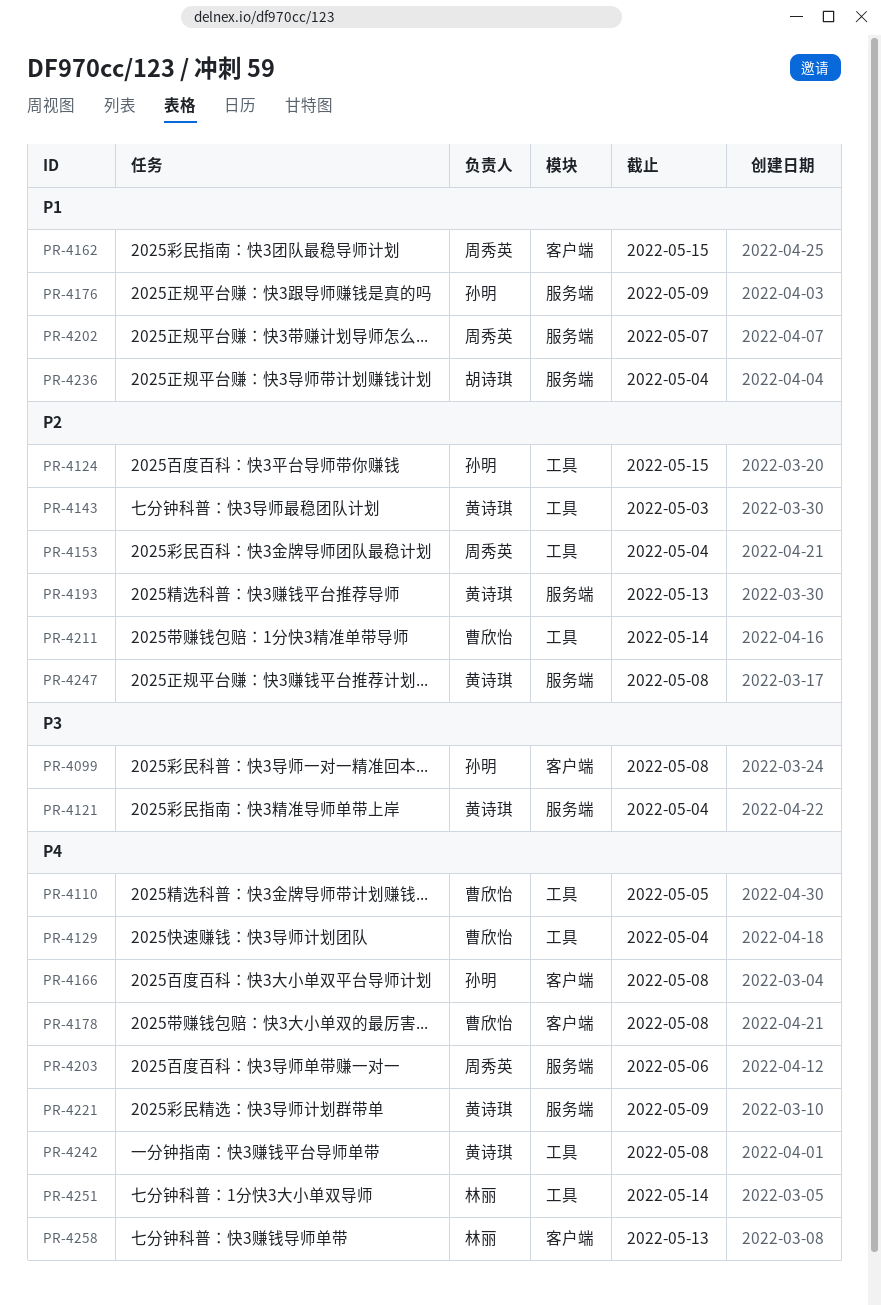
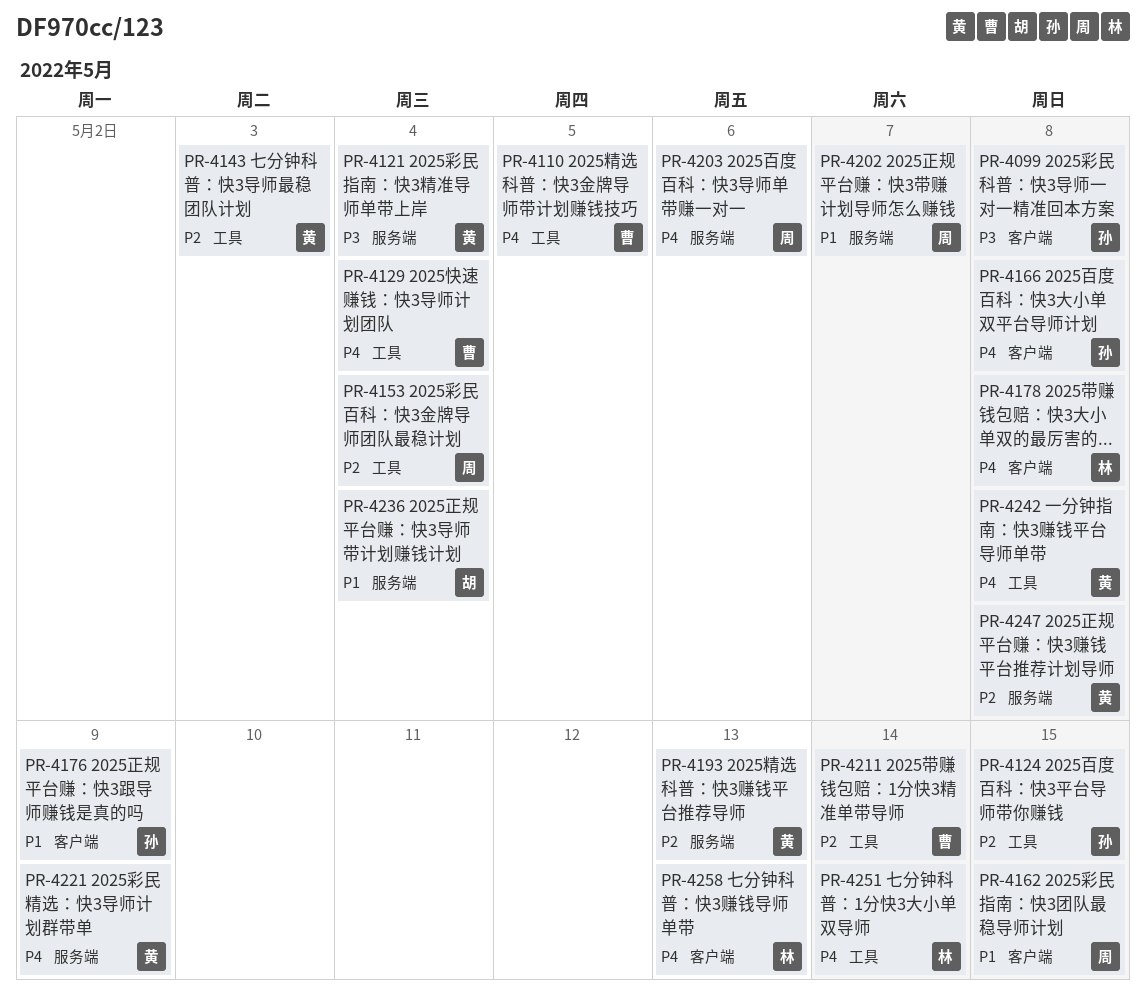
PR-4176, label: 服务端 -> 客户端
PR-4178, owner: 曹欣怡 -> 林丽

